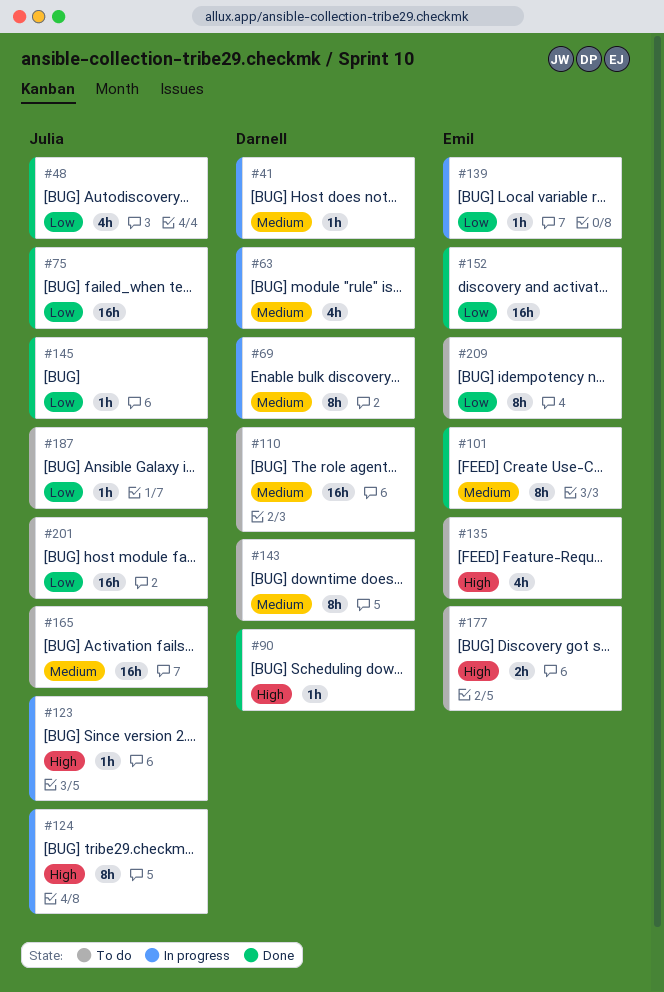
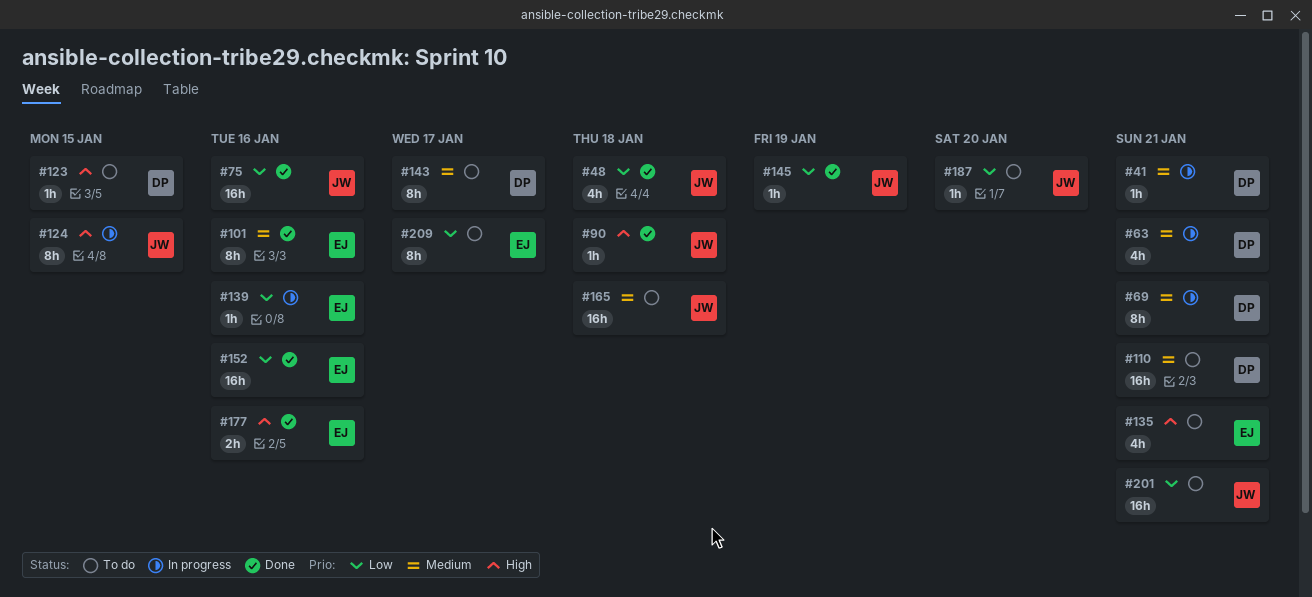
#90, owner: Darnell -> Julia
#123, status: In progress -> To do
#123, owner: Julia -> Darnell
#177, status: To do -> Done

